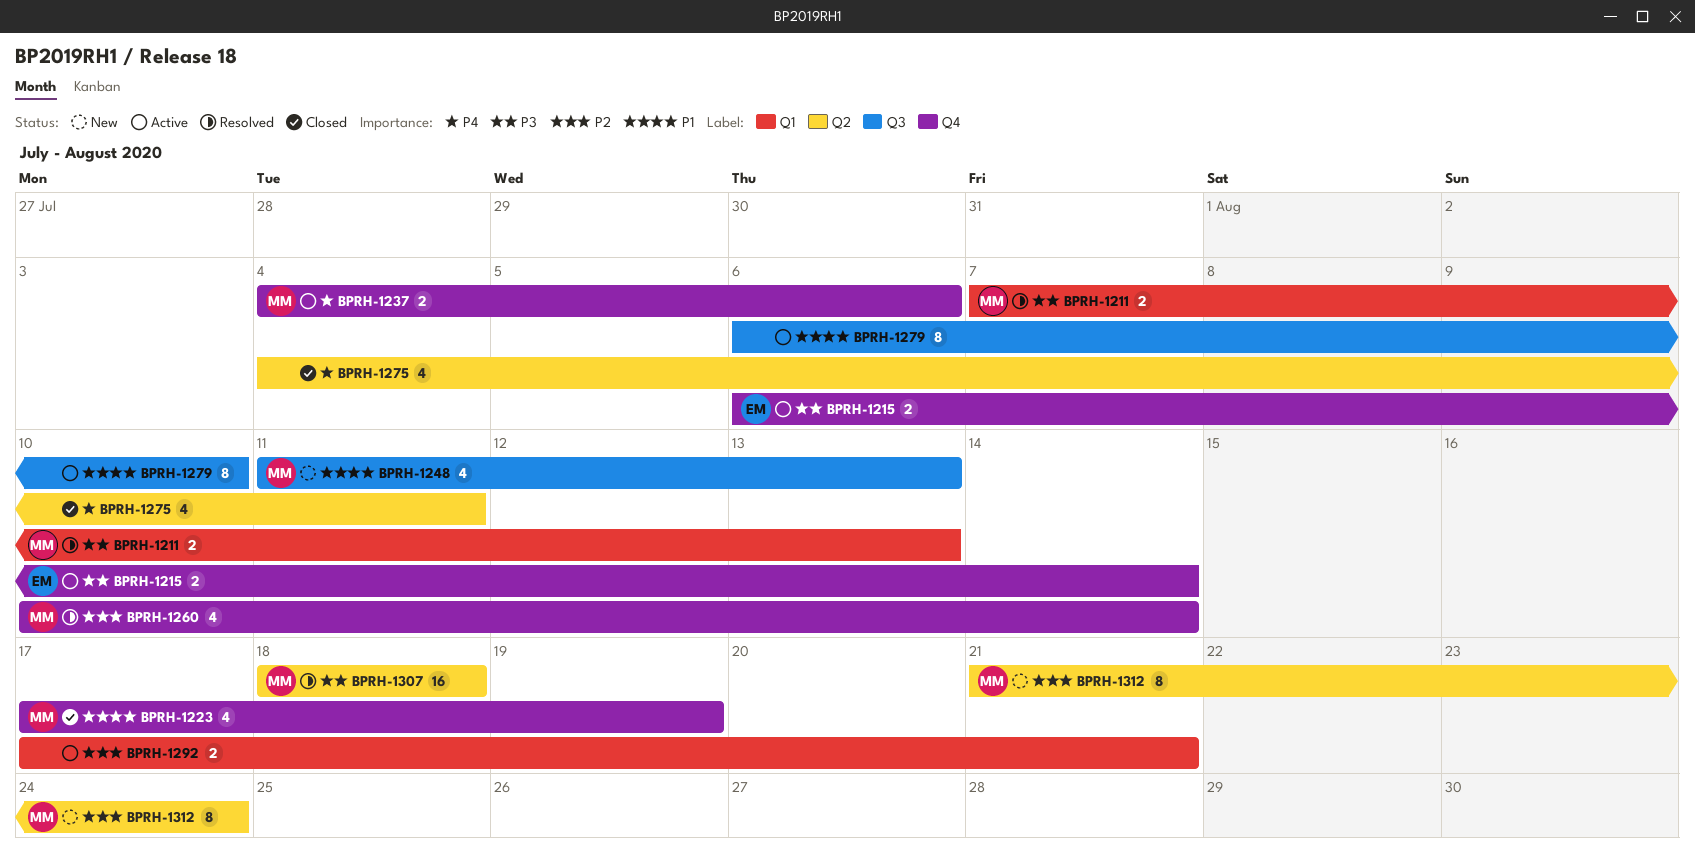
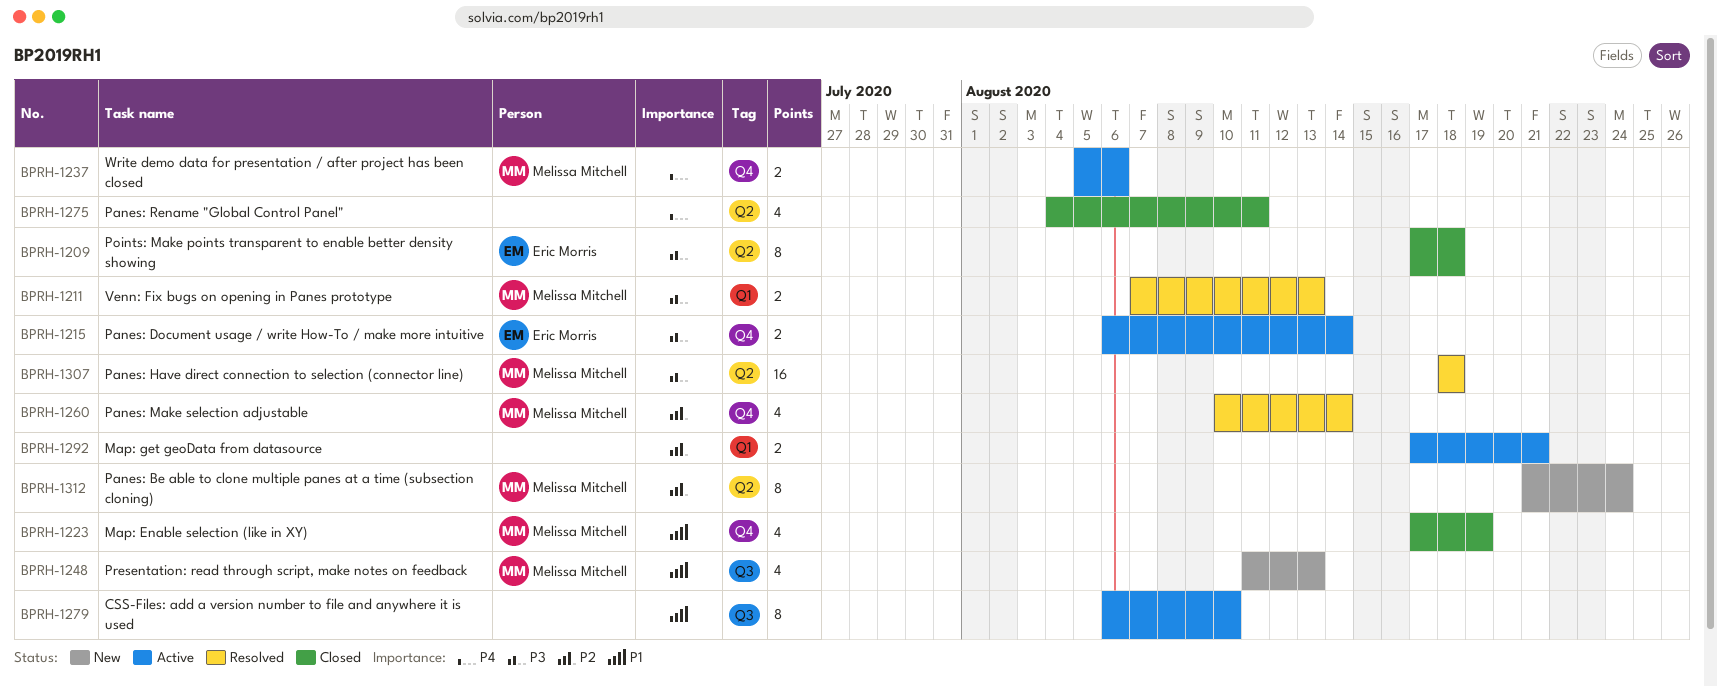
BPRH-1209: none -> present
BPRH-1237, start: Aug 4 -> Aug 5

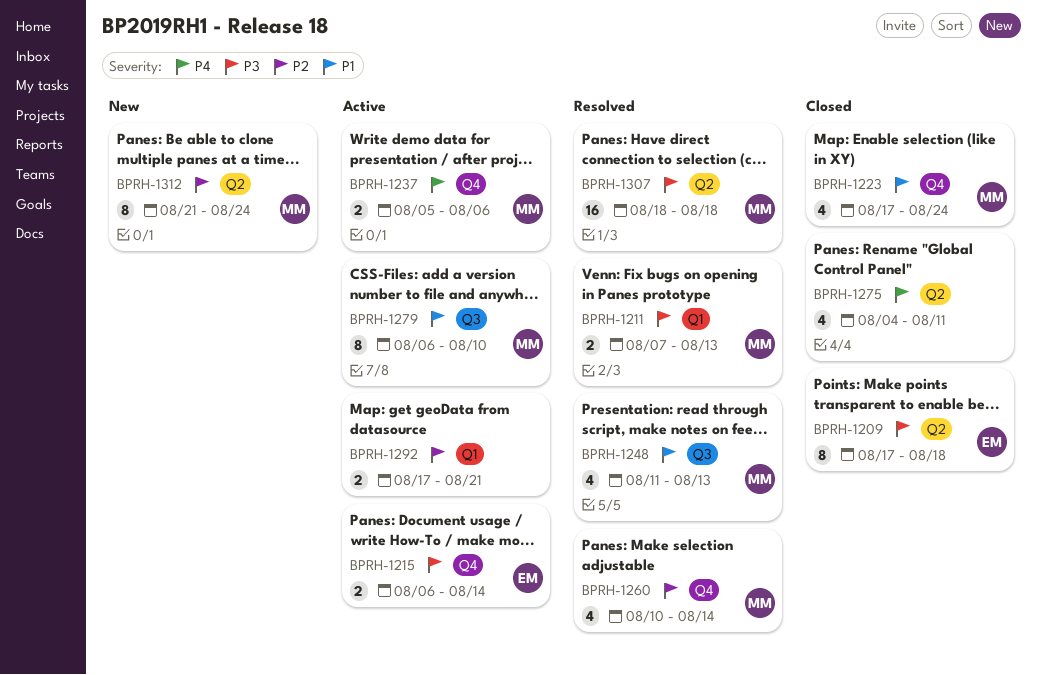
BPRH-1223, due: Aug 19 -> Aug 24
BPRH-1248, status: New -> Resolved
BPRH-1279, owner: none -> Melissa Mitchell

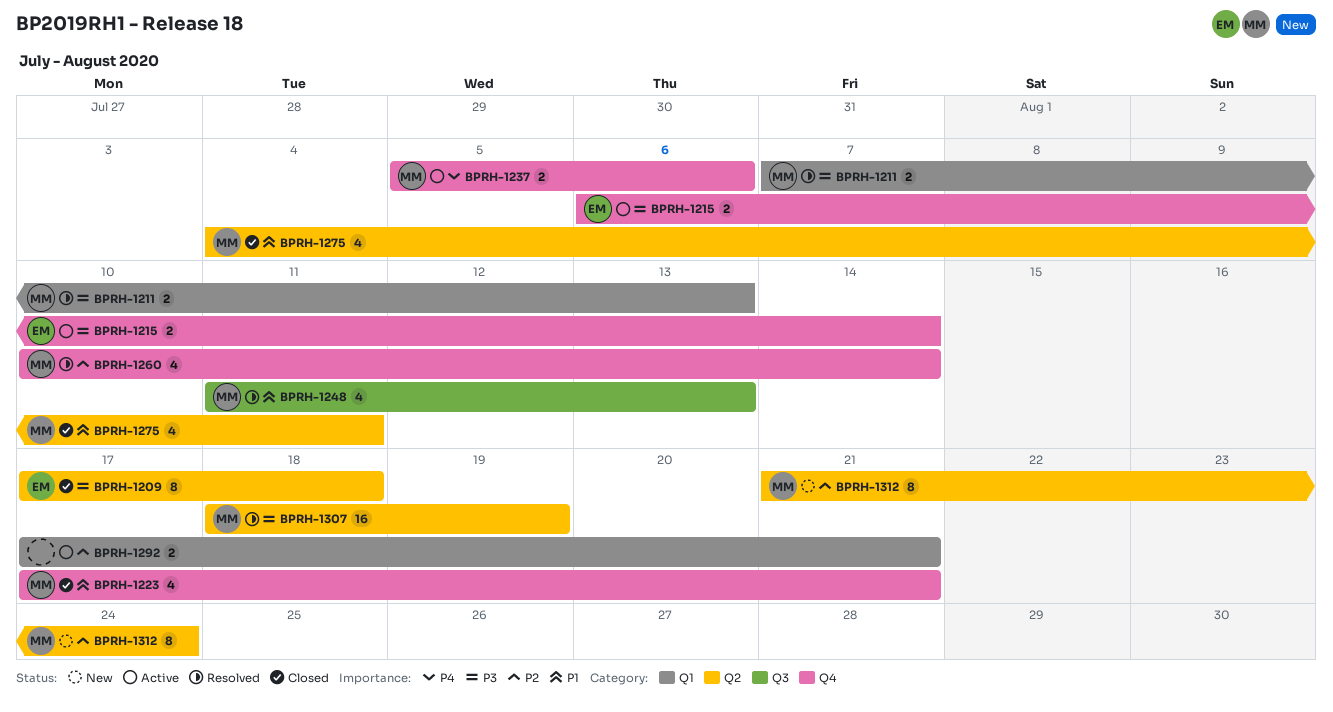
BPRH-1223, due: Aug 24 -> Aug 21
BPRH-1275, owner: none -> MM
BPRH-1275, priority: P4 -> P1
BPRH-1279: present -> none
BPRH-1307, due: Aug 18 -> Aug 19

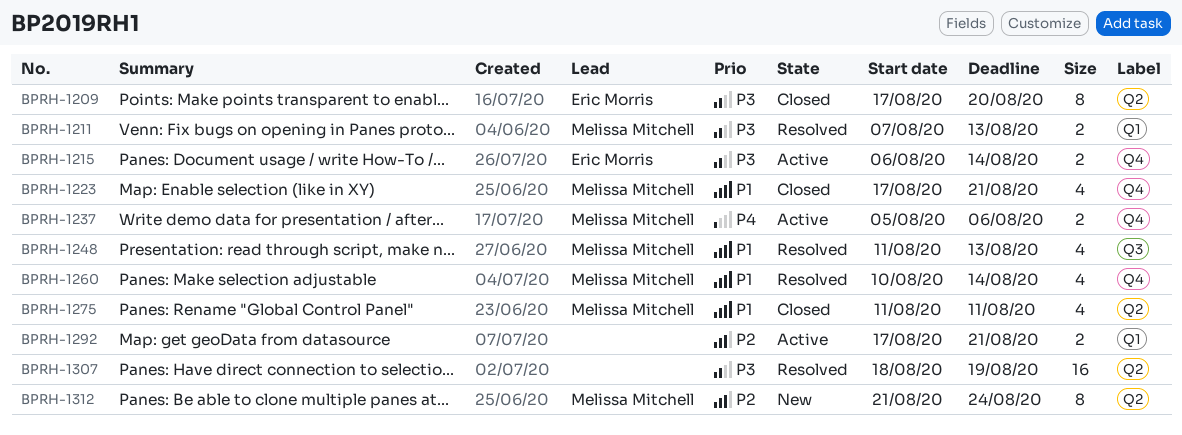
BPRH-1209, due: Aug 18 -> Aug 20
BPRH-1260, priority: P2 -> P1
BPRH-1275, start: Aug 4 -> Aug 11
BPRH-1307, owner: Melissa Mitchell -> none

